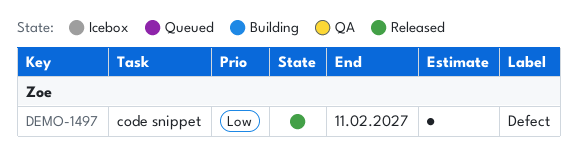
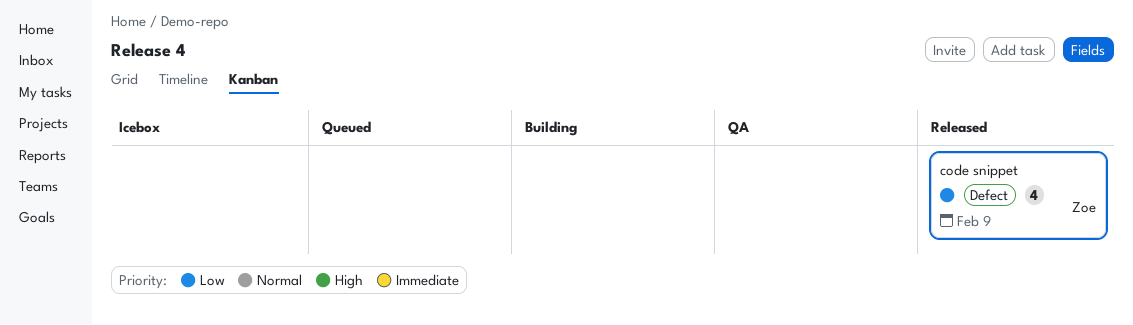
code snippet, estimate: 1 -> 4
code snippet, due: Feb 11 -> Feb 9

